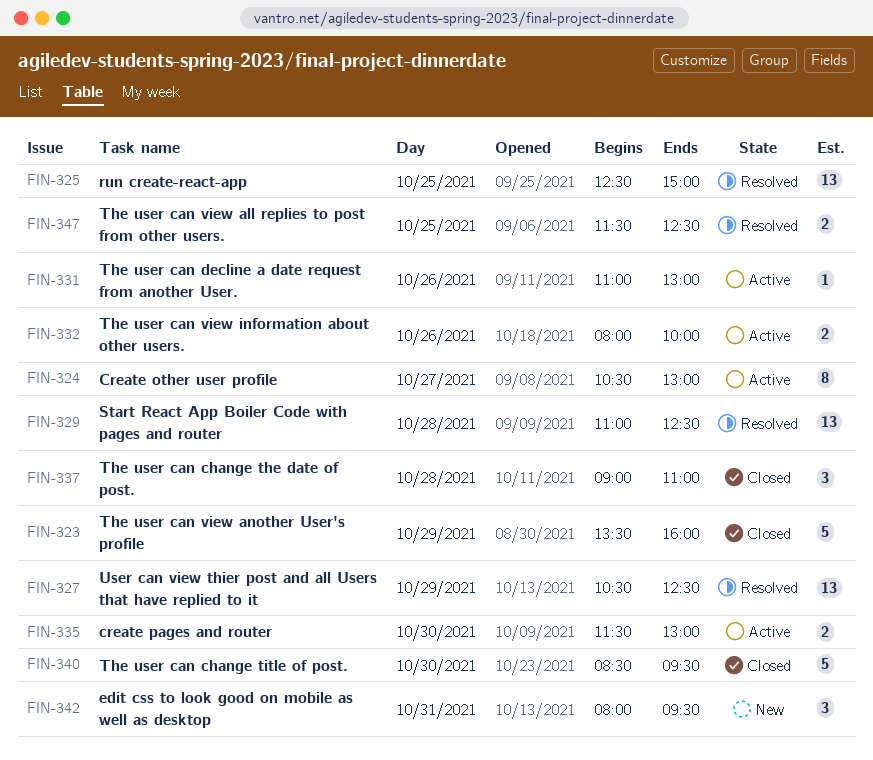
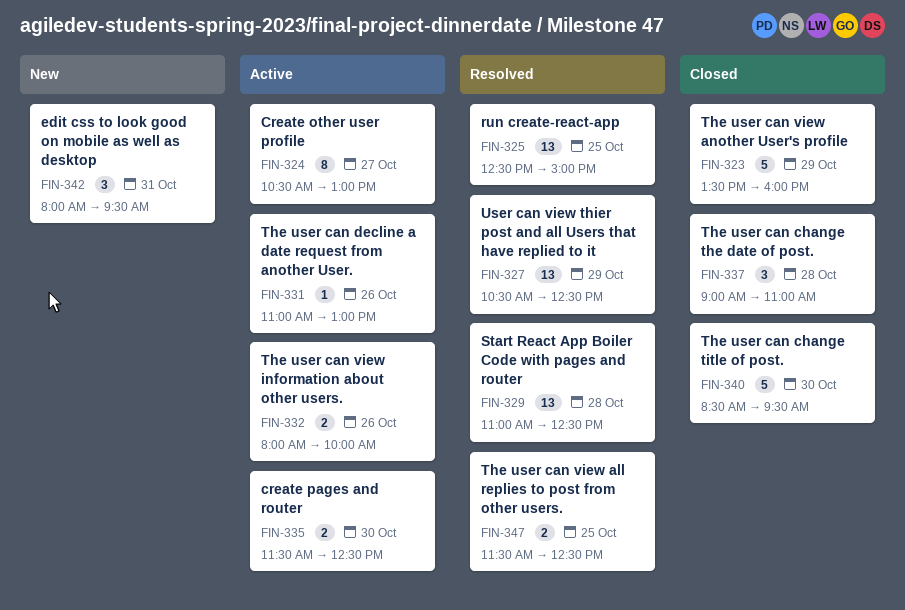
FIN-335, ends: 13:00 -> 12:30

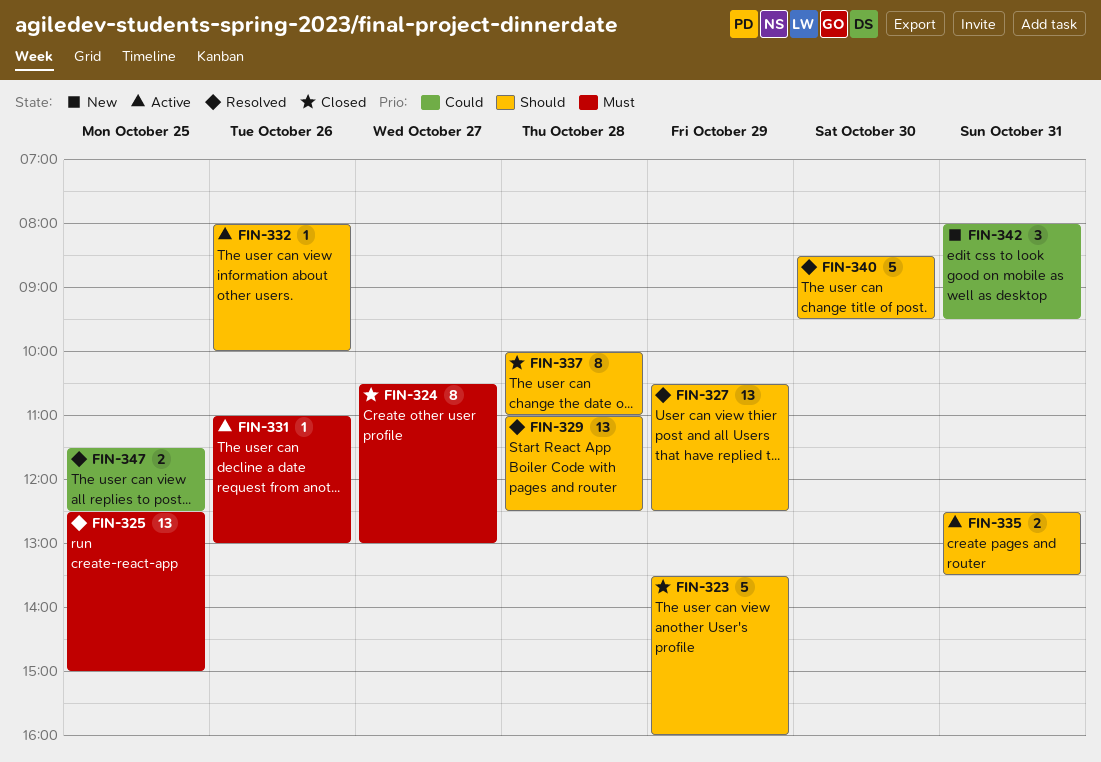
FIN-324, status: Active -> Closed
FIN-332, estimate: 2 -> 1
FIN-335, day: Oct 30 -> Oct 31
FIN-335, begins: 11:30 -> 12:30
FIN-335, ends: 12:30 -> 13:30
FIN-337, estimate: 3 -> 8
FIN-337, begins: 09:00 -> 10:00
FIN-340, status: Closed -> Resolved

